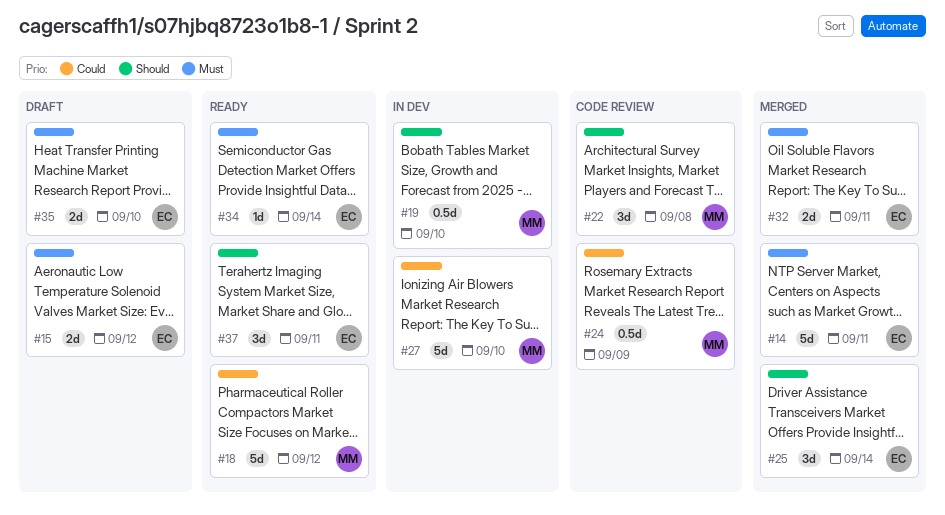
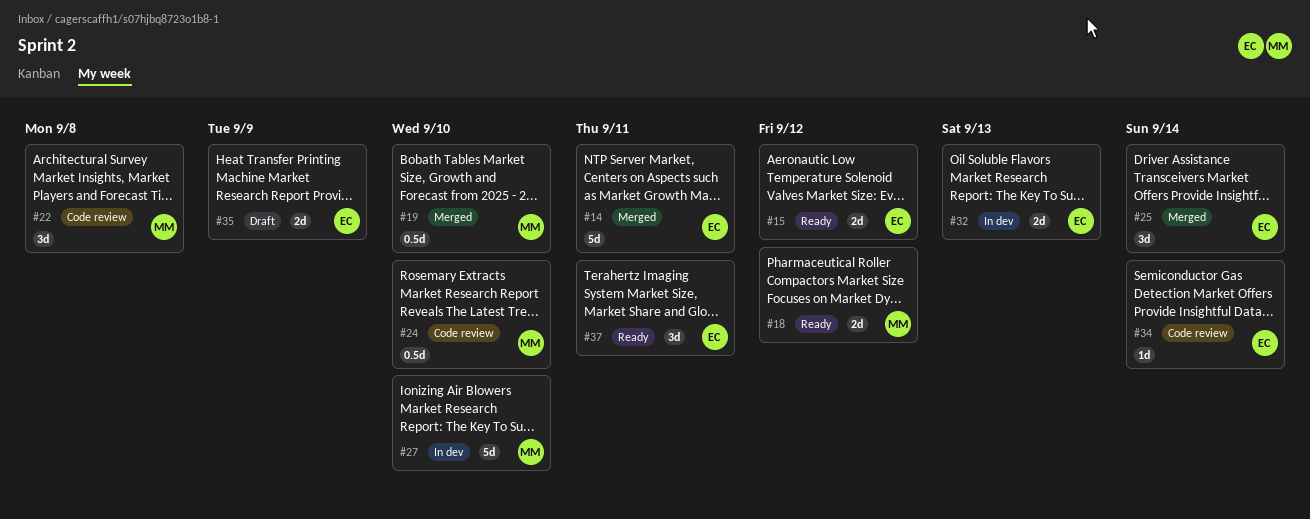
#15, status: Draft -> Ready
#18, estimate: 5d -> 2d
#19, status: In dev -> Merged
#24, due: Sep 9 -> Sep 10
#32, status: Merged -> In dev
#32, due: Sep 11 -> Sep 13
#34, status: Ready -> Code review
#35, due: Sep 10 -> Sep 9

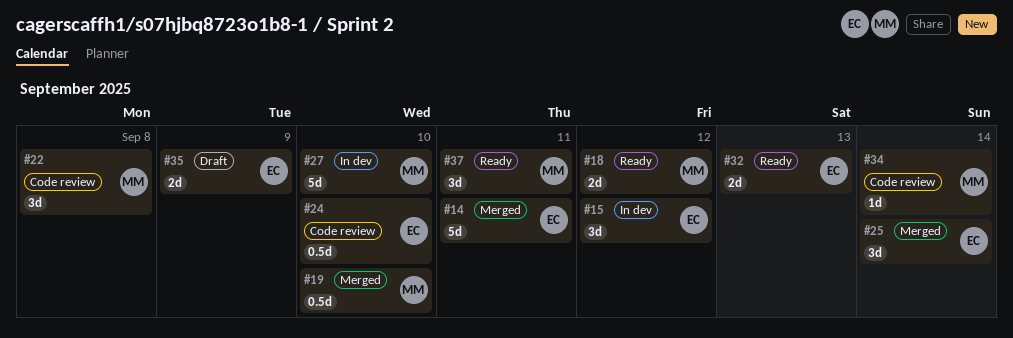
#15, status: Ready -> In dev
#15, estimate: 2d -> 3d
#24, owner: MM -> EC
#32, status: In dev -> Ready
#34, owner: EC -> MM
#37, owner: EC -> MM

